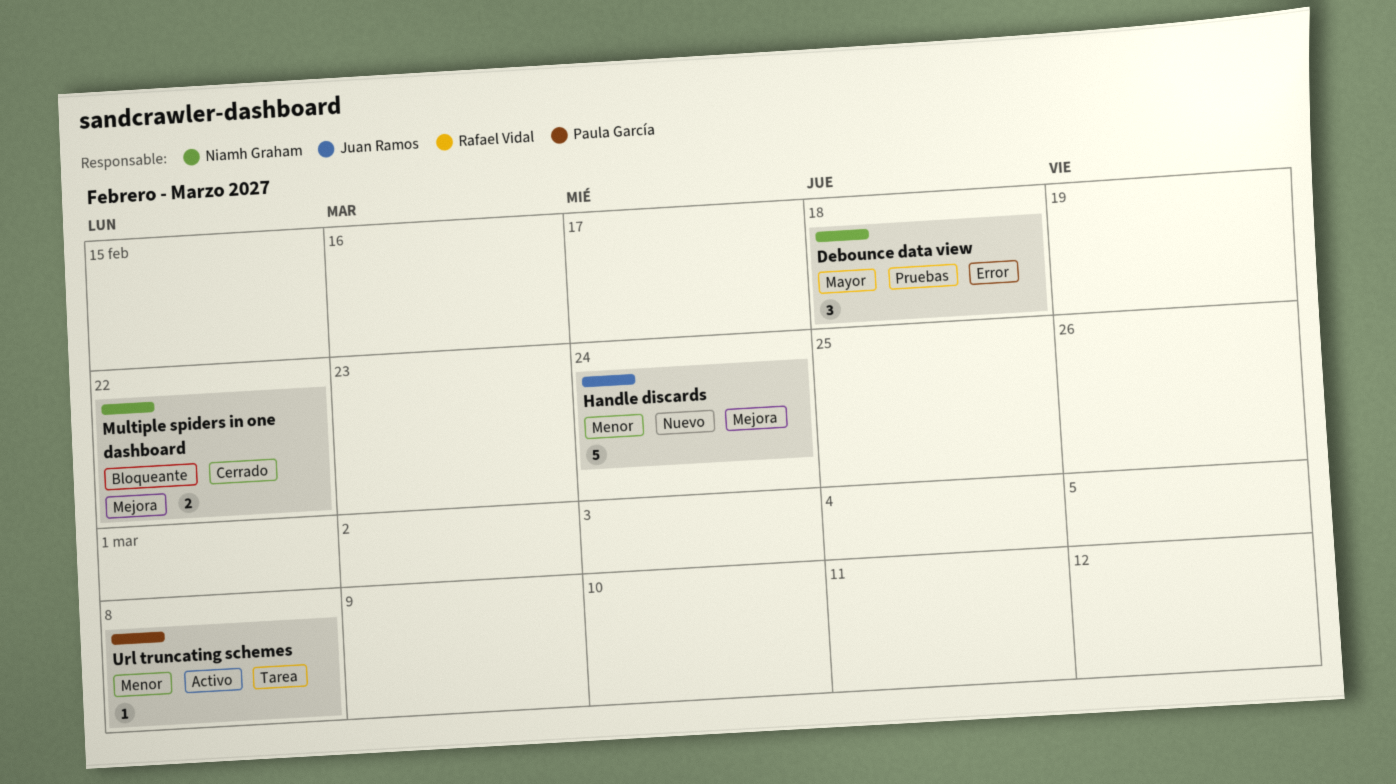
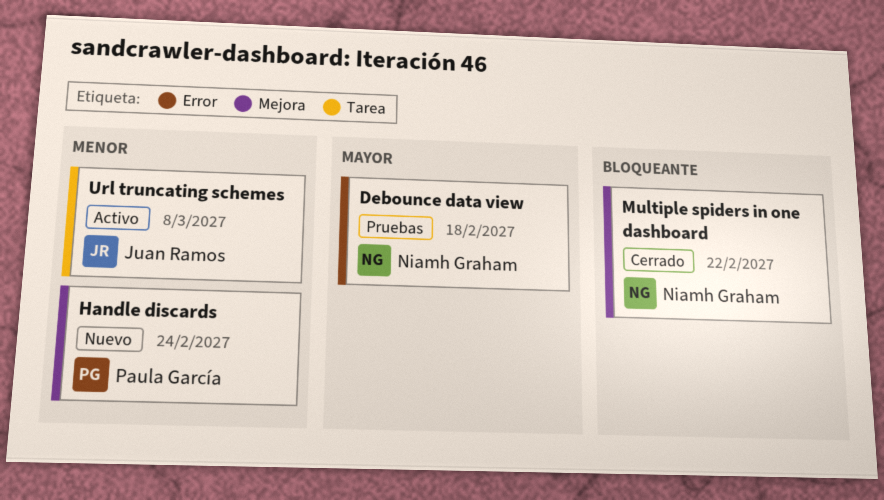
Handle discards, owner: Juan Ramos -> Paula García
Url truncating schemes, owner: Paula García -> Juan Ramos

